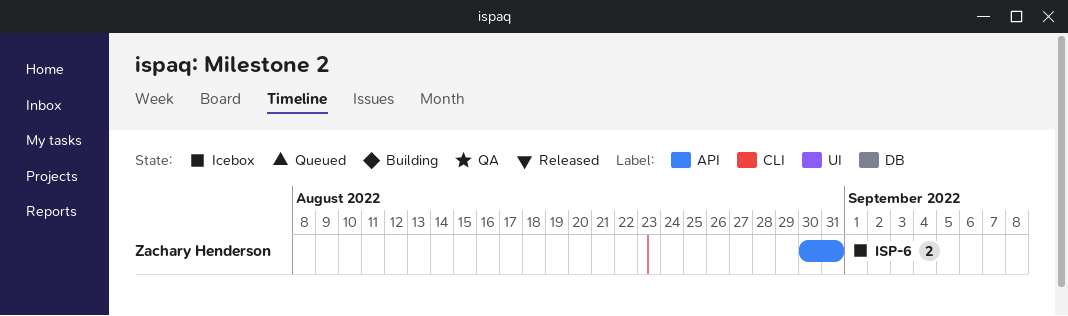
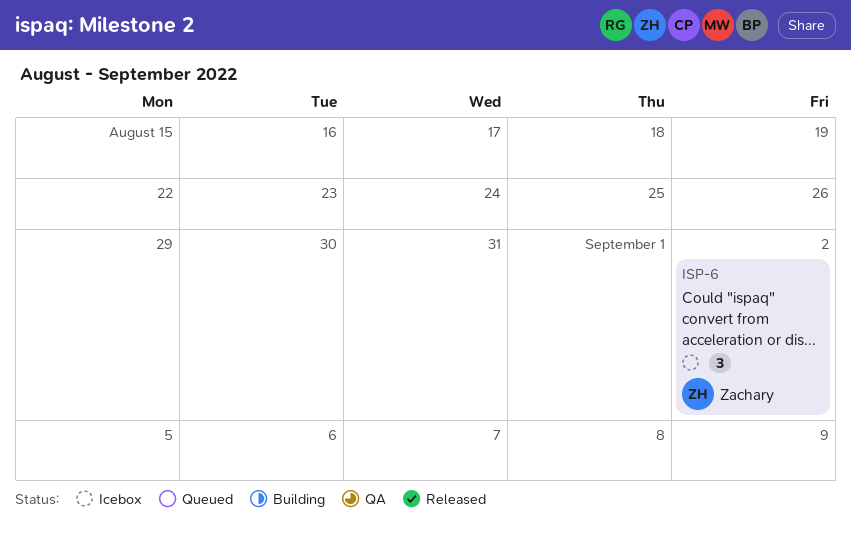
ISP-6, estimate: 2 -> 3
ISP-6, due: Aug 31 -> Sep 2

